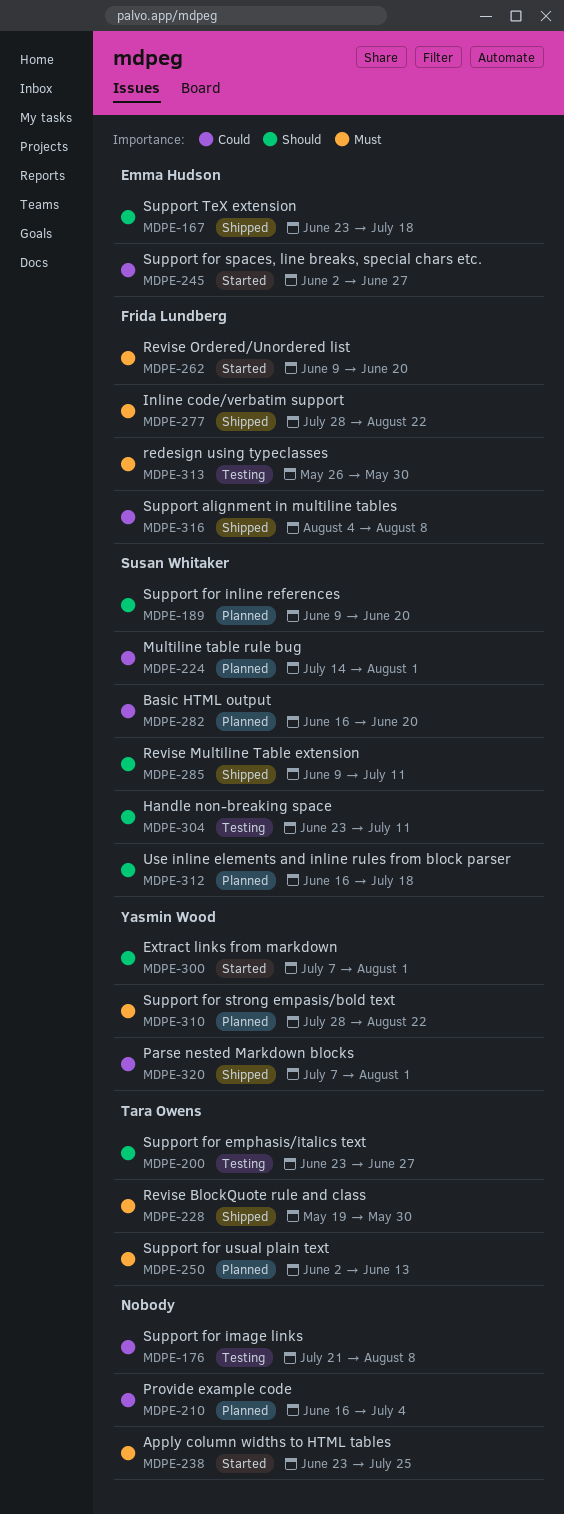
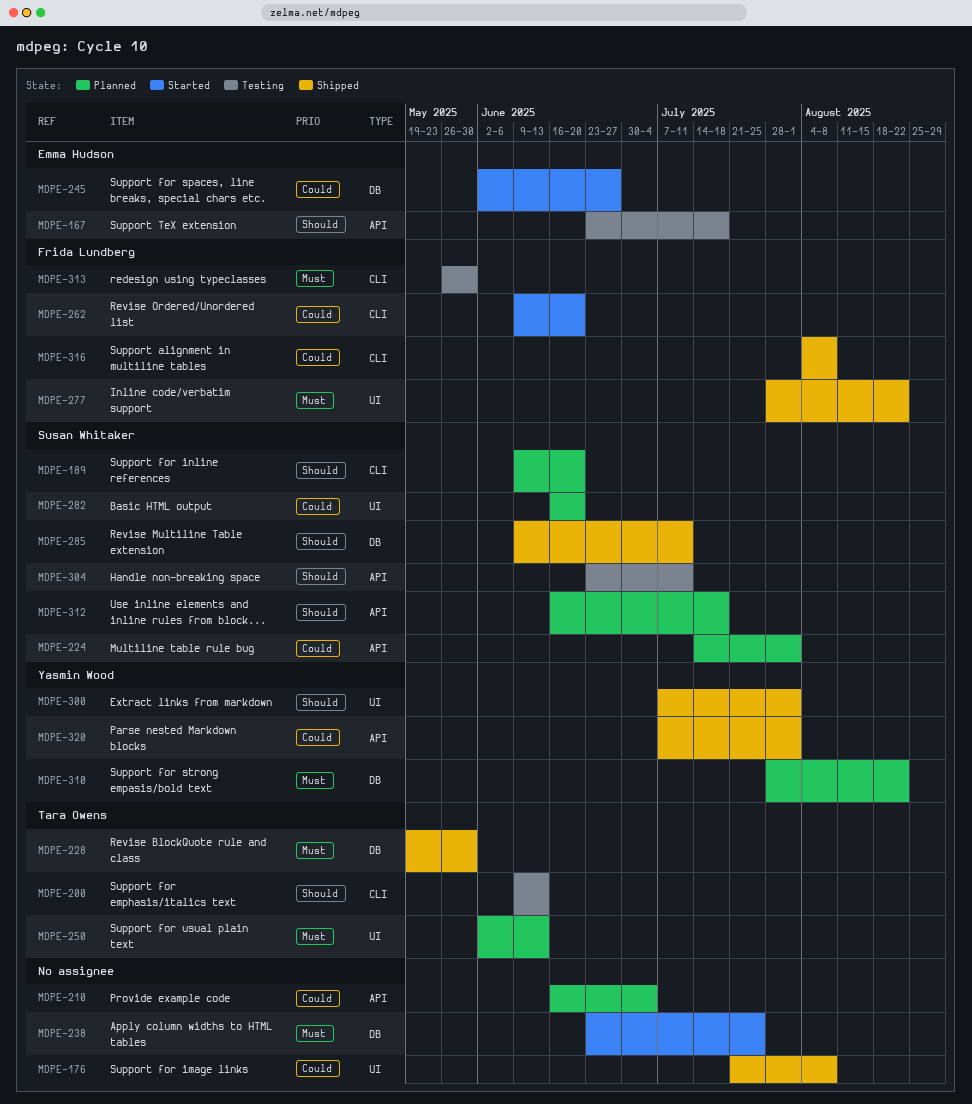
MDPE-167, status: Shipped -> Testing
MDPE-176, status: Testing -> Shipped
MDPE-200, start: Jun 23 -> Jun 9
MDPE-200, due: Jun 27 -> Jun 13
MDPE-262, priority: Must -> Could
MDPE-300, status: Started -> Shipped

